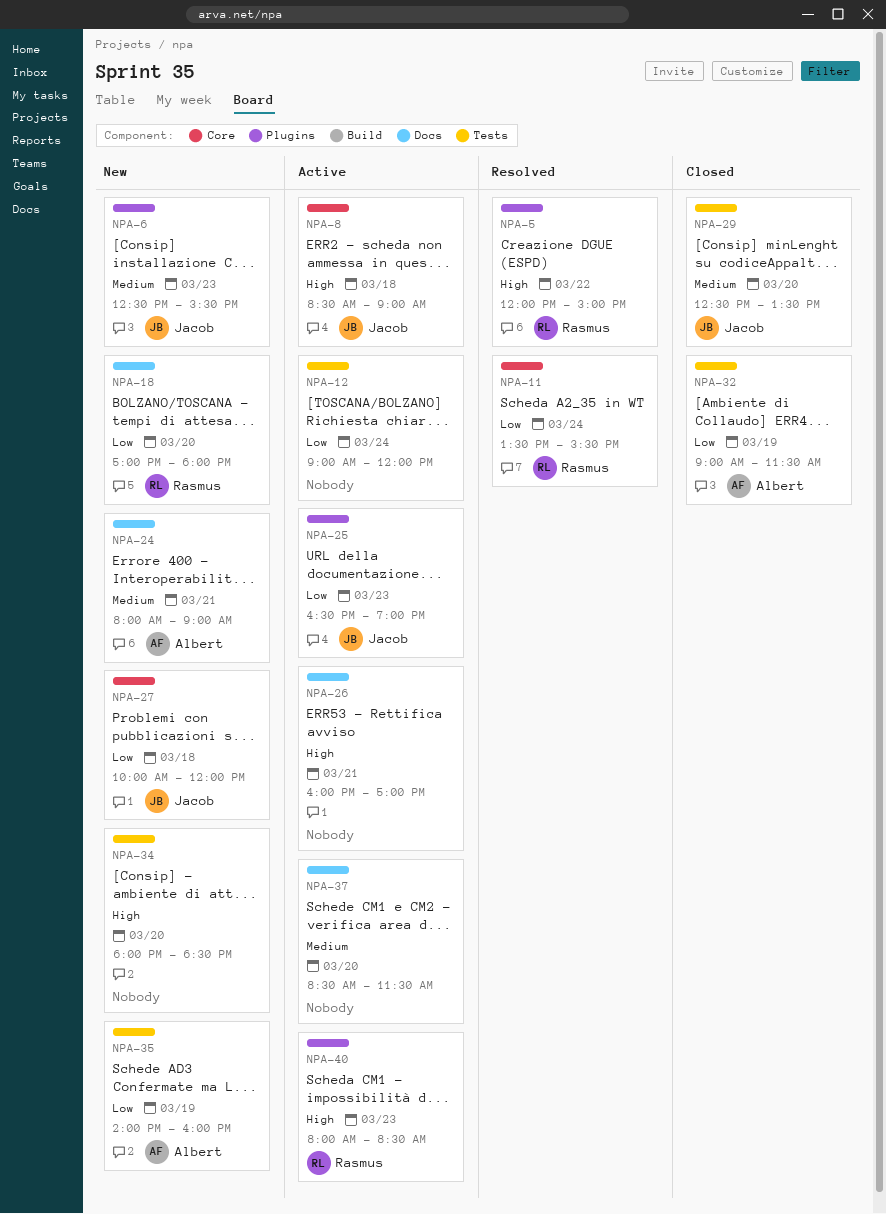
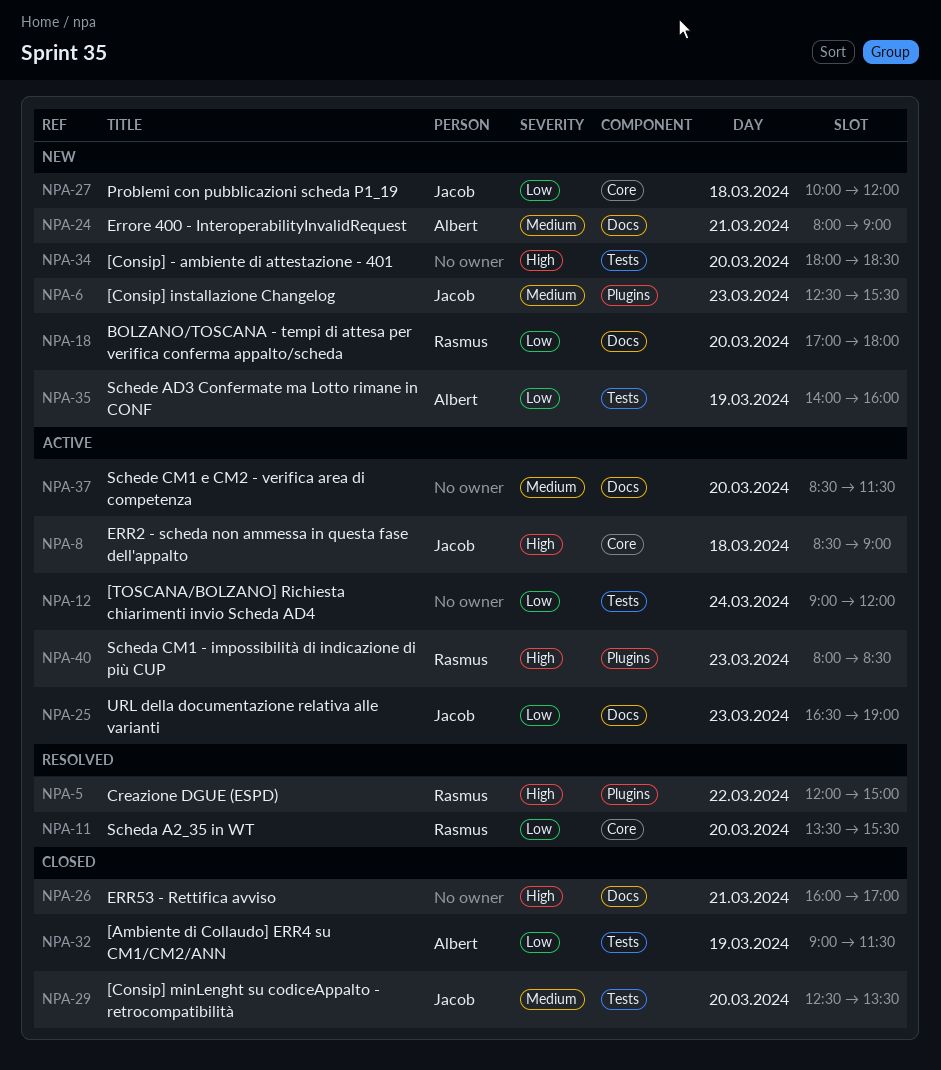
NPA-11, day: Mar 24 -> Mar 20
NPA-25, label: Plugins -> Docs
NPA-26, status: Active -> Closed

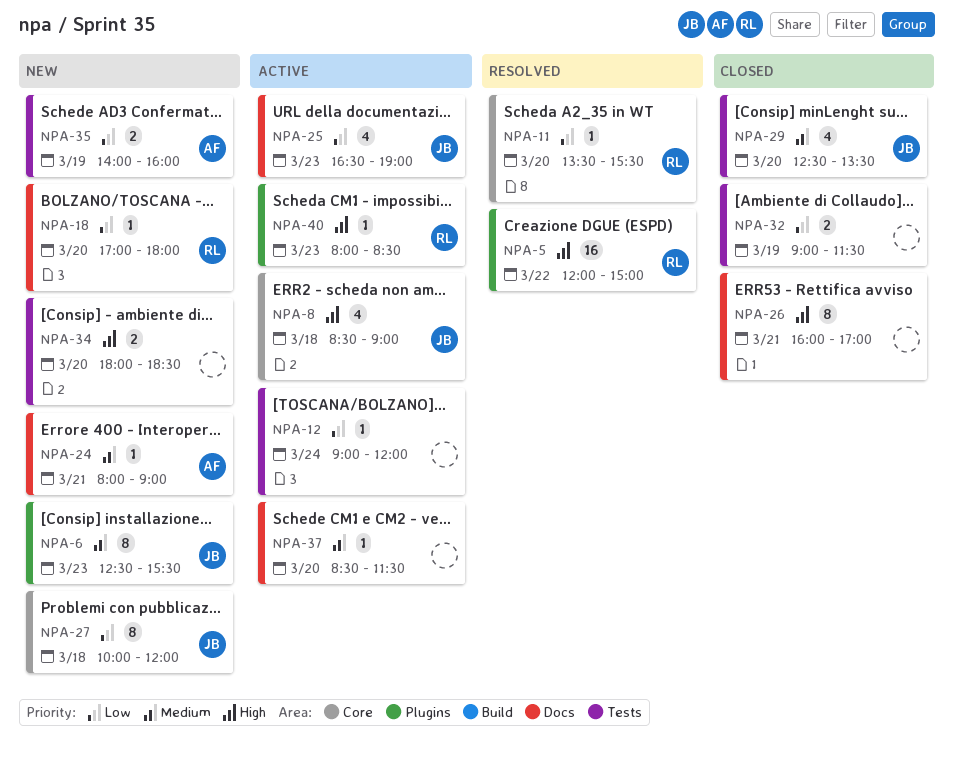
NPA-32, owner: Albert -> none

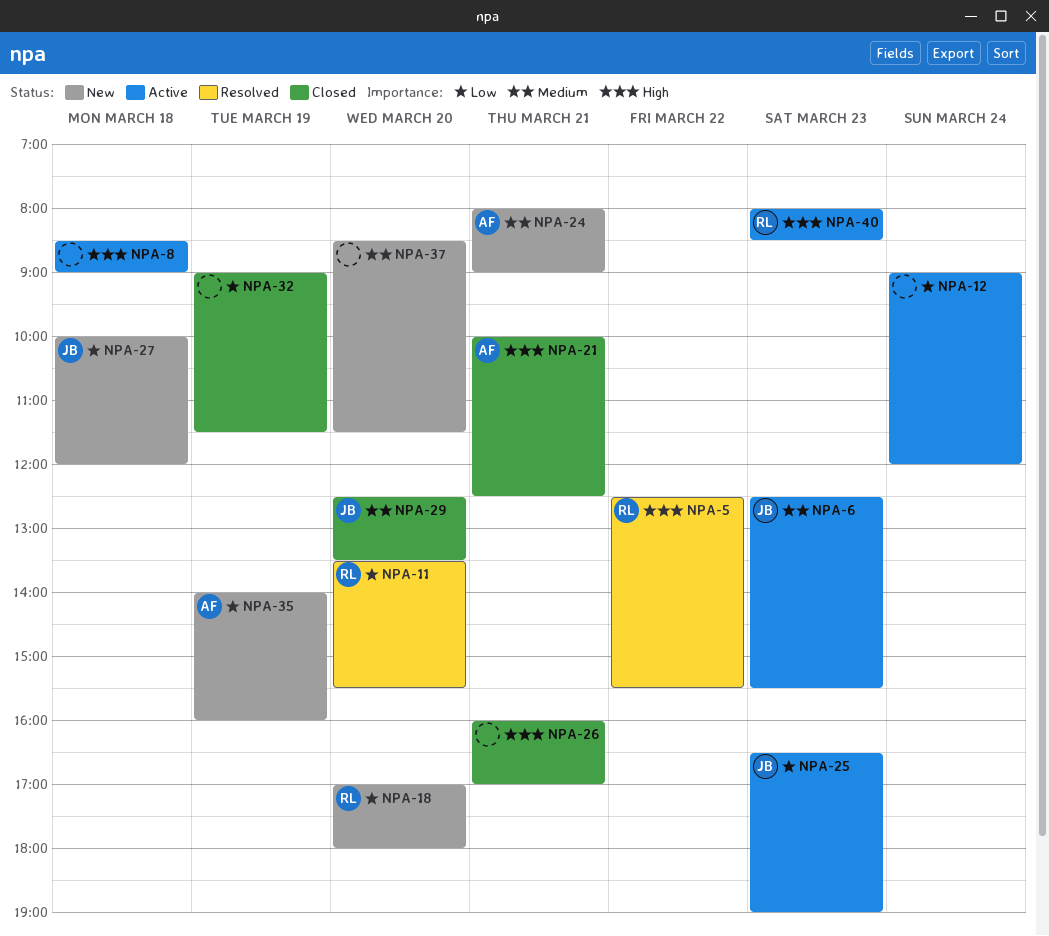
NPA-5, begins: 12:00 -> 12:30
NPA-5, ends: 15:00 -> 15:30
NPA-6, status: New -> Active
NPA-8, owner: JB -> none
NPA-21: none -> present
NPA-34: present -> none
NPA-37, status: Active -> New

